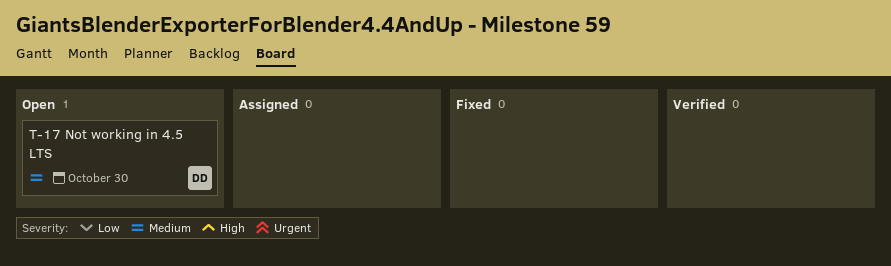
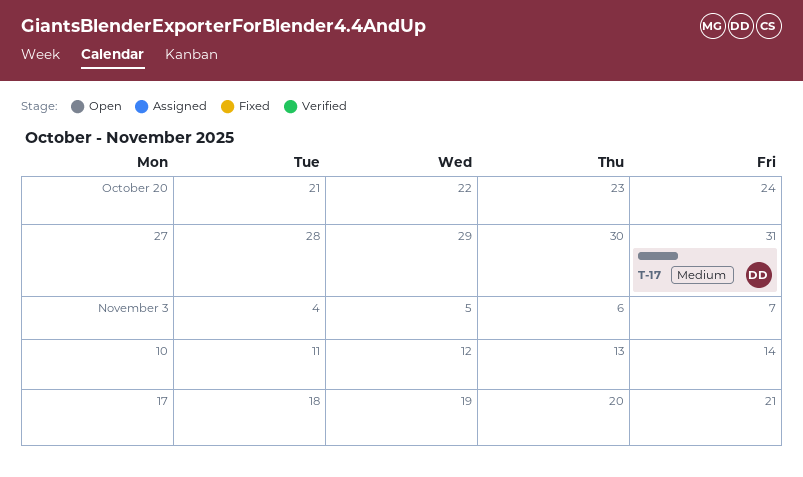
T-17, due: Oct 30 -> Oct 31

